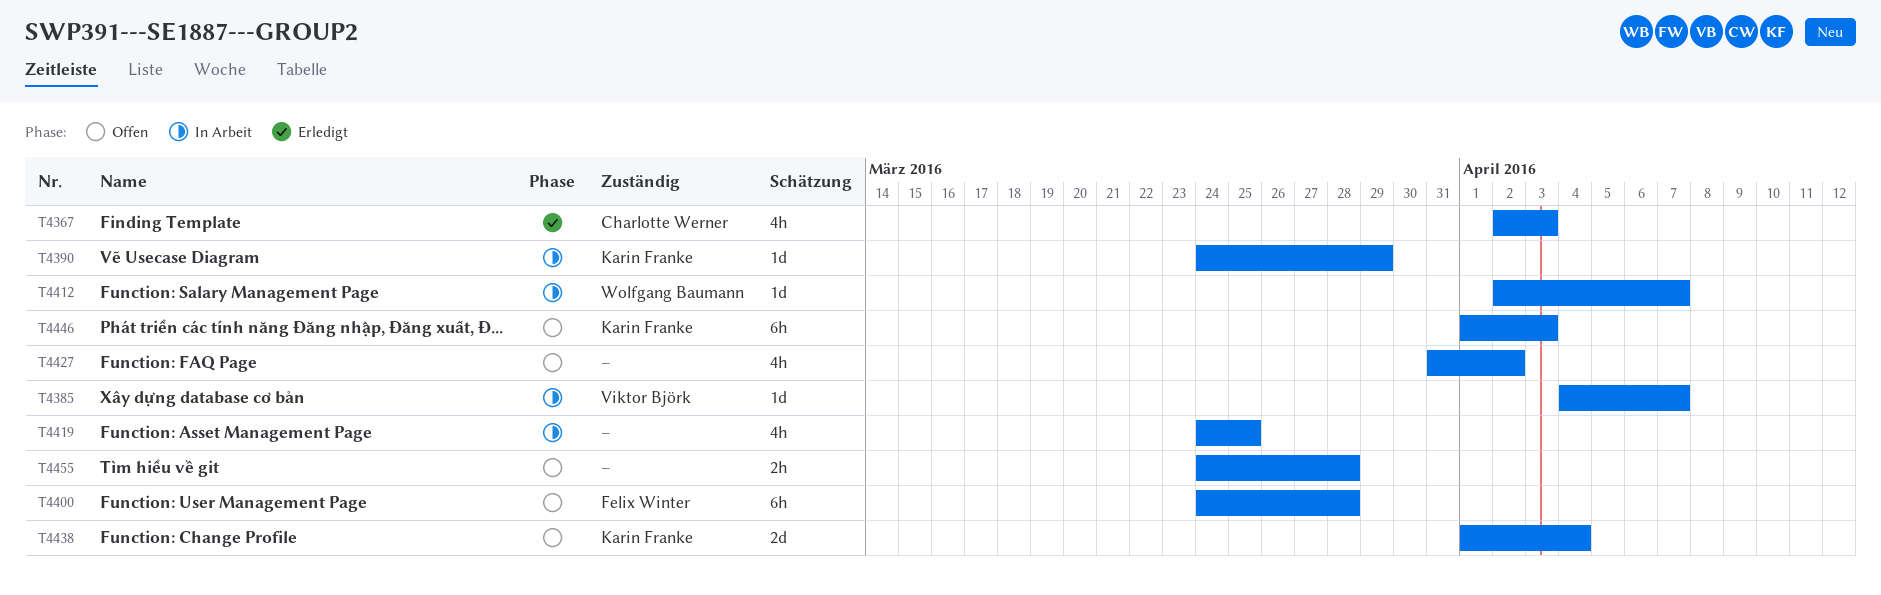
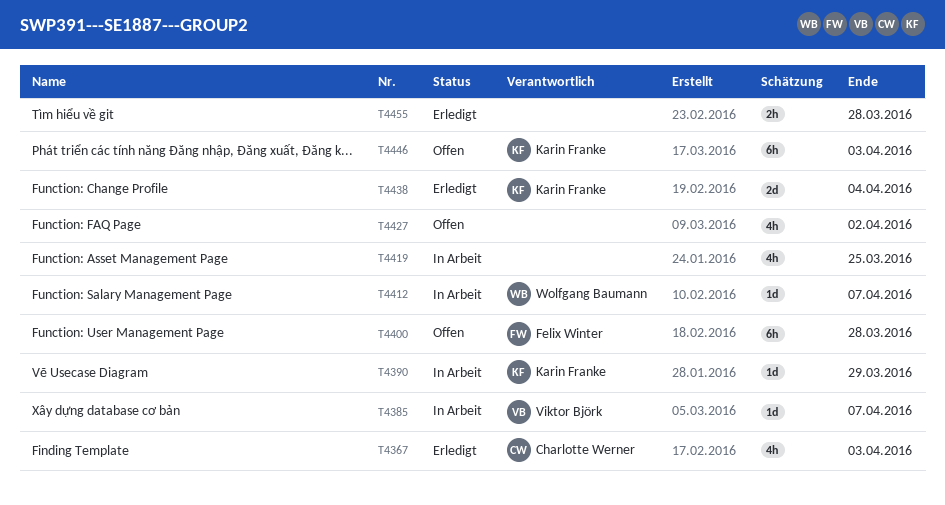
T4438, status: Offen -> Erledigt
T4455, status: Offen -> Erledigt

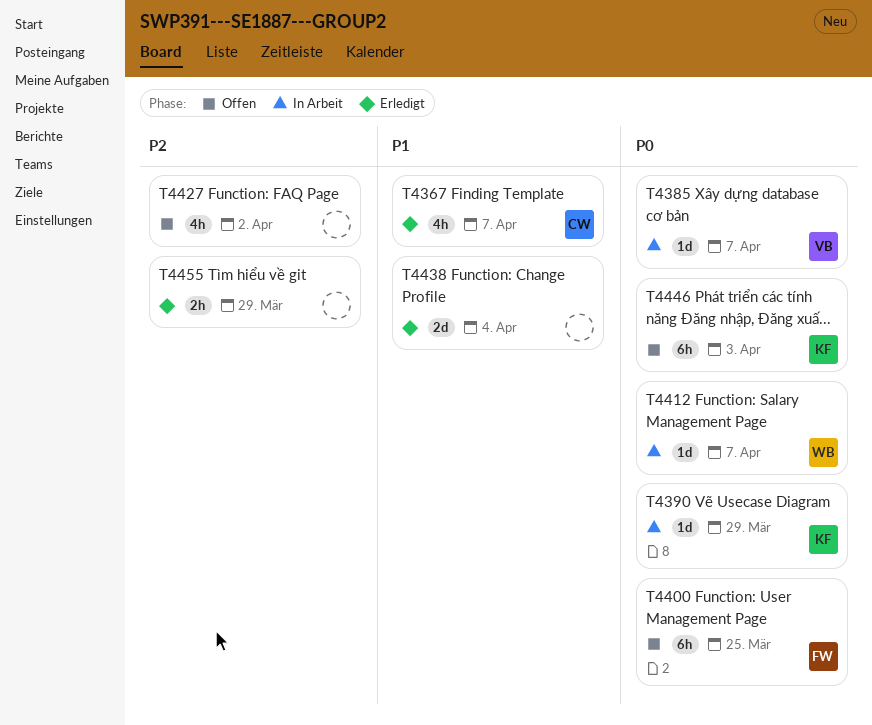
T4367, due: Apr 3 -> Apr 7
T4400, due: Mar 28 -> Mar 25
T4419: present -> none
T4438, owner: Karin Franke -> none
T4455, due: Mar 28 -> Mar 29

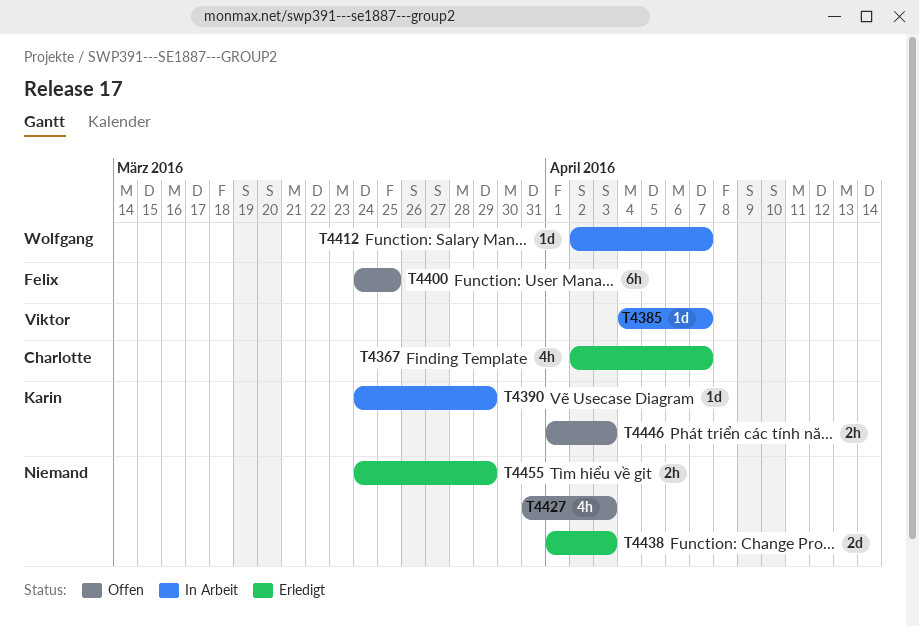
T4427, due: Apr 2 -> Apr 3
T4438, due: Apr 4 -> Apr 3
T4446, estimate: 6h -> 2h

